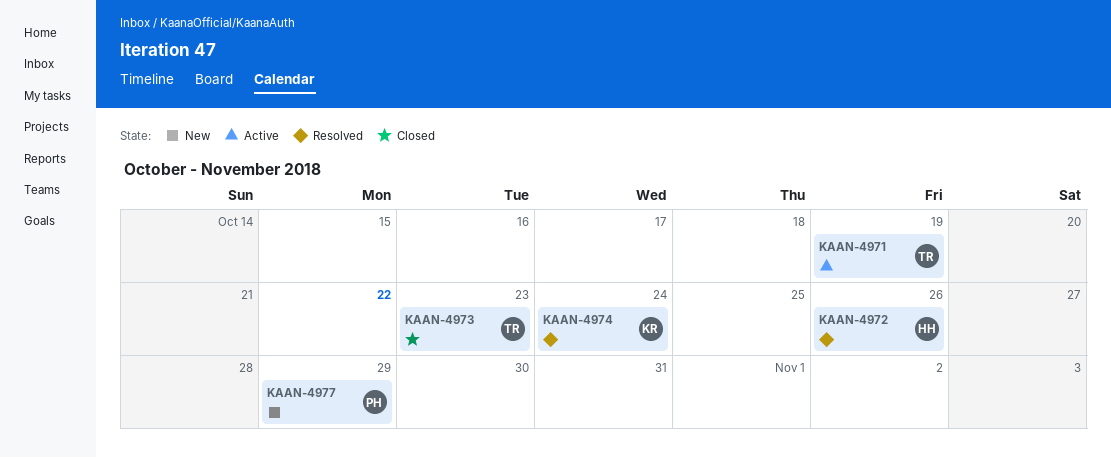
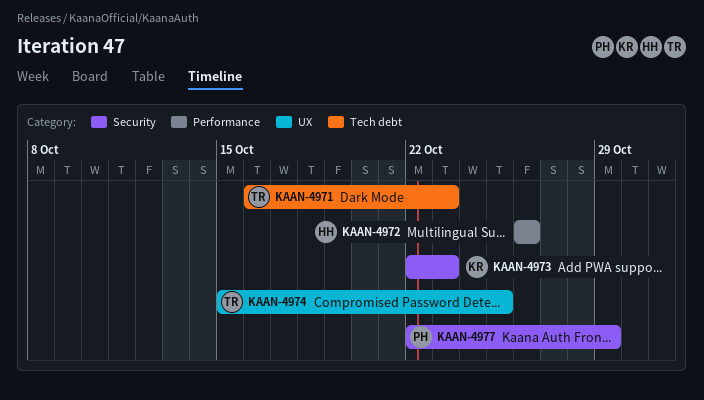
KAAN-4971, due: Oct 19 -> Oct 23
KAAN-4973, owner: TR -> KR
KAAN-4974, owner: KR -> TR
KAAN-4974, due: Oct 24 -> Oct 25

